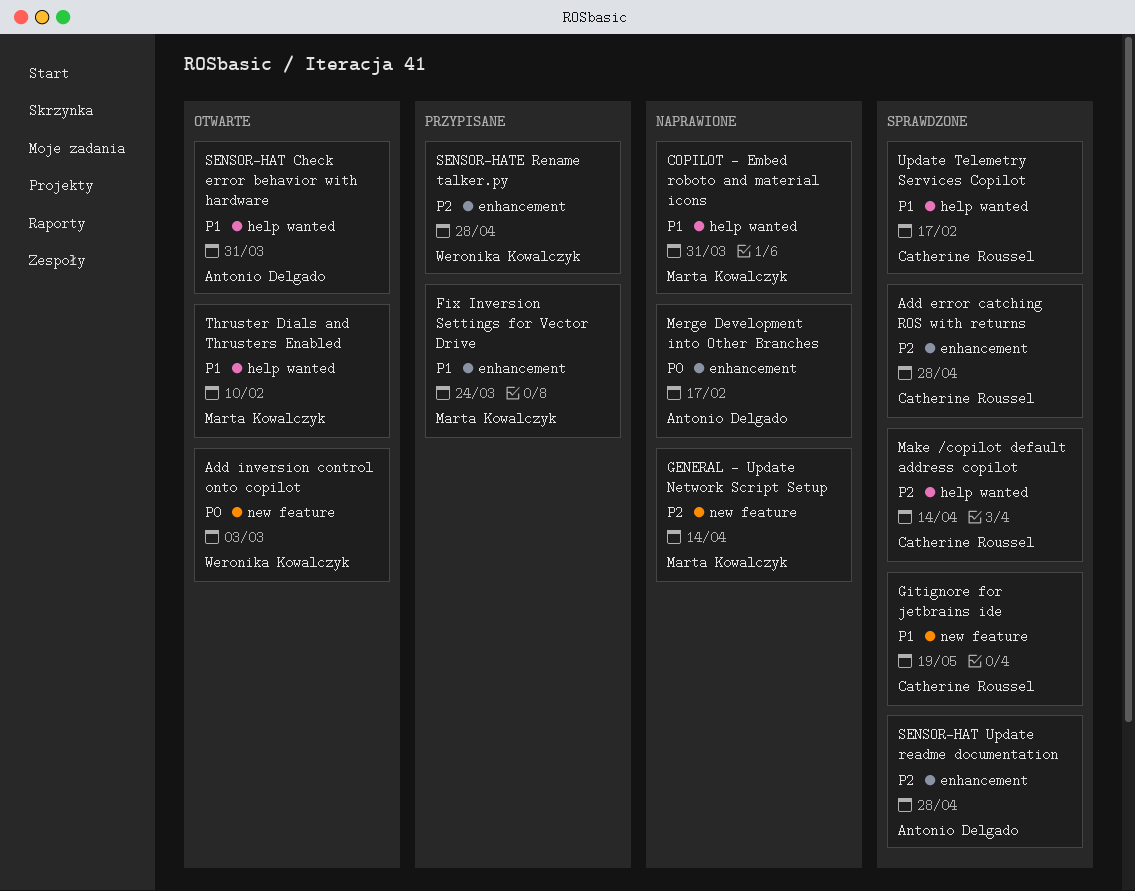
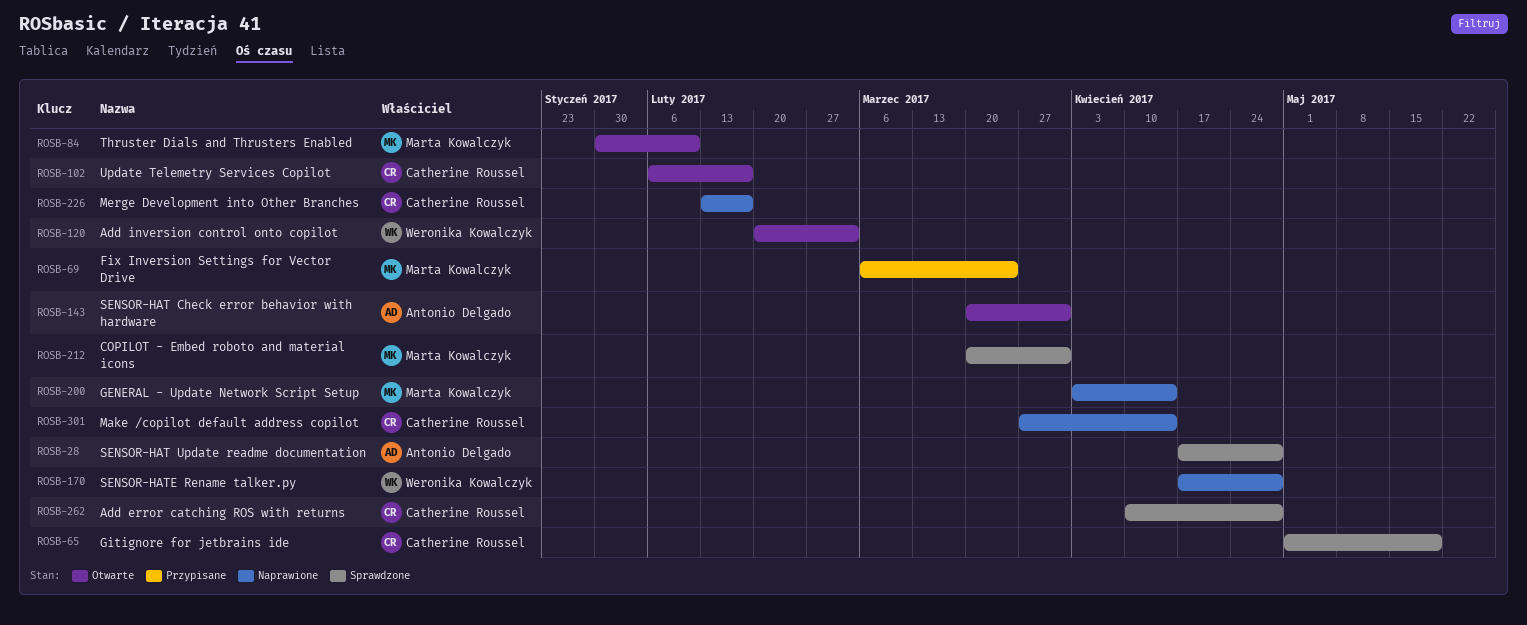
COPILOT - Embed roboto and material icons, status: Naprawione -> Sprawdzone
Make /copilot default address copilot, status: Sprawdzone -> Naprawione
Merge Development into Other Branches, owner: Antonio Delgado -> Catherine Roussel
SENSOR-HATE Rename talker.py, status: Przypisane -> Naprawione
Update Telemetry Services Copilot, status: Sprawdzone -> Otwarte

